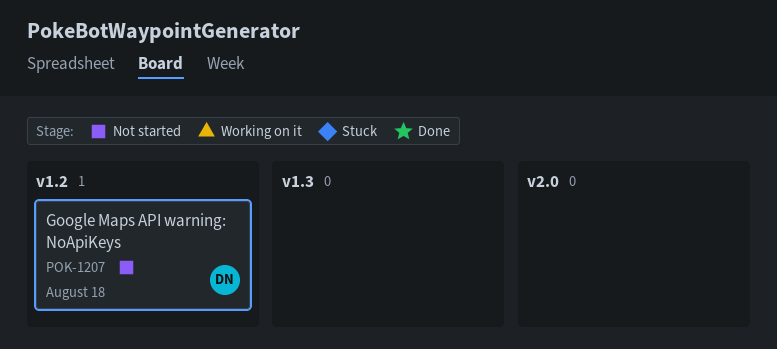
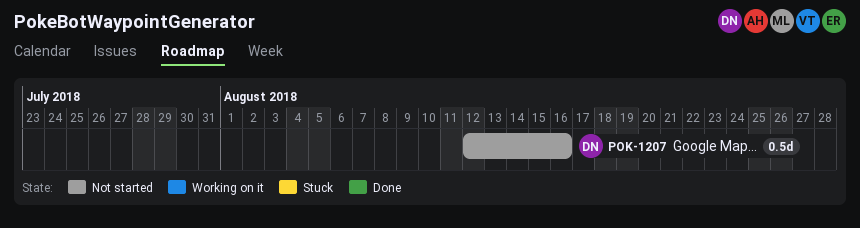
POK-1207, due: Aug 18 -> Aug 16

